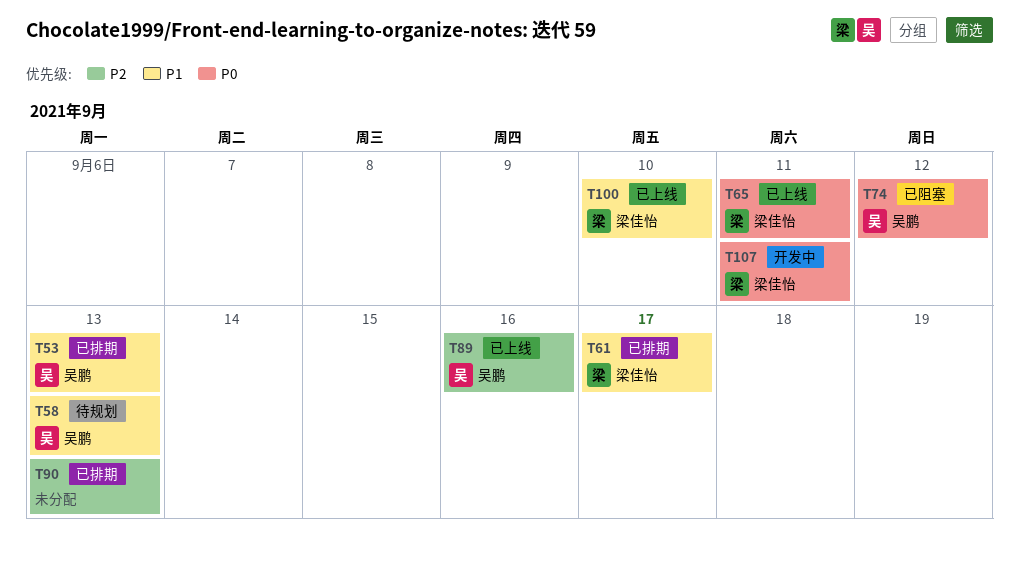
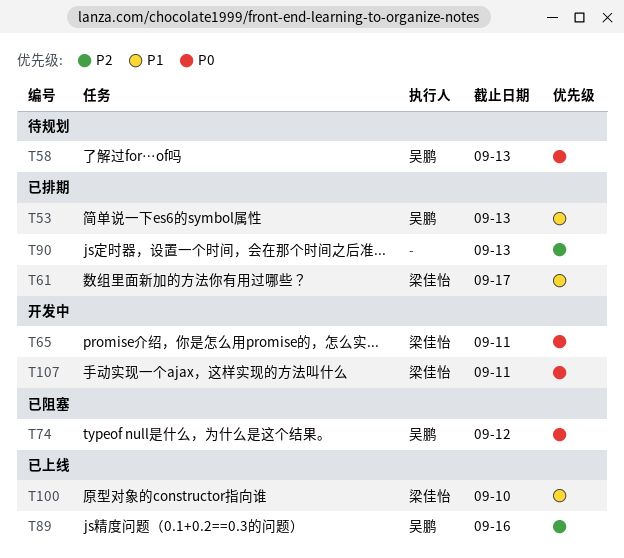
T58, priority: P1 -> P0
T65, status: 已上线 -> 开发中

